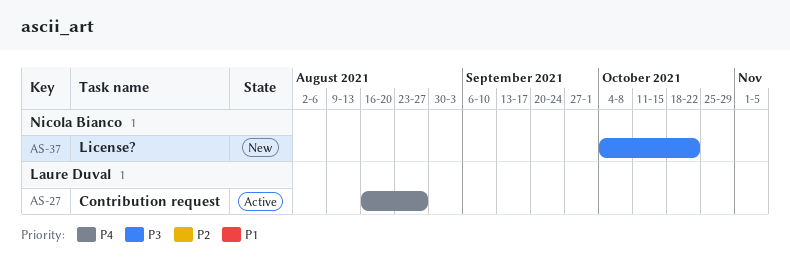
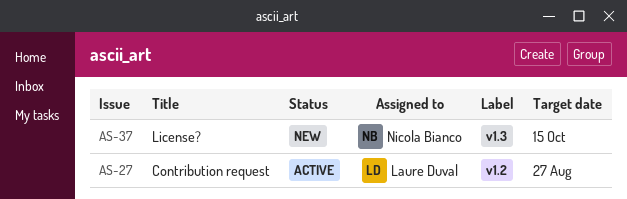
AS-37, due: Oct 22 -> Oct 15

